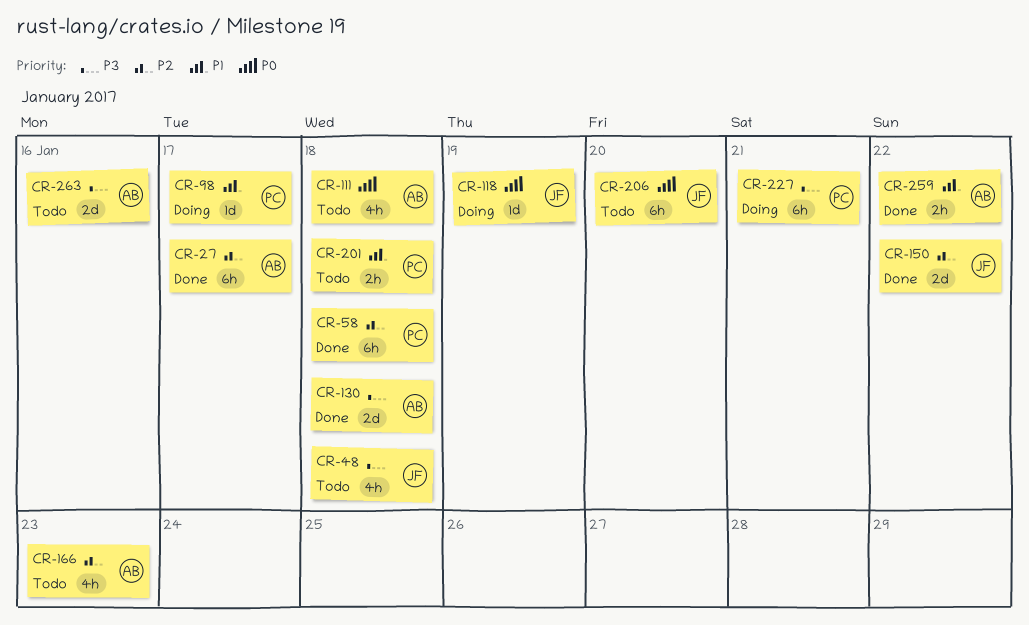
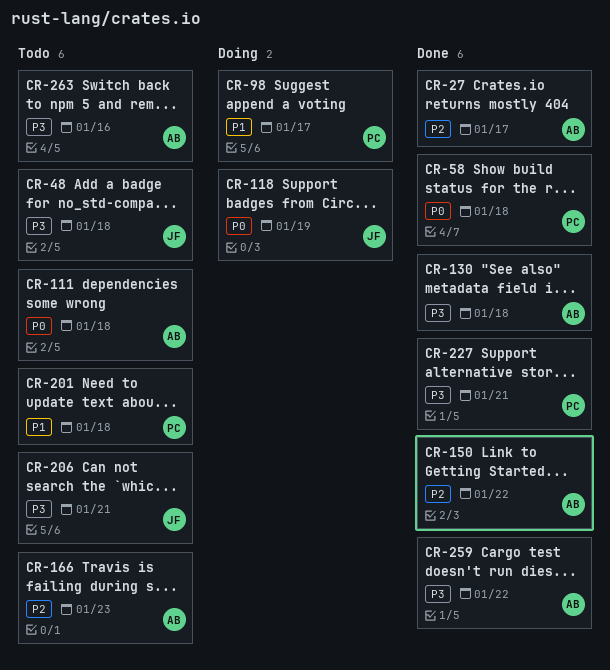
CR-58, priority: P2 -> P0
CR-150, owner: JF -> AB
CR-206, priority: P0 -> P3
CR-206, due: Jan 20 -> Jan 21
CR-227, status: Doing -> Done
CR-259, priority: P1 -> P3

